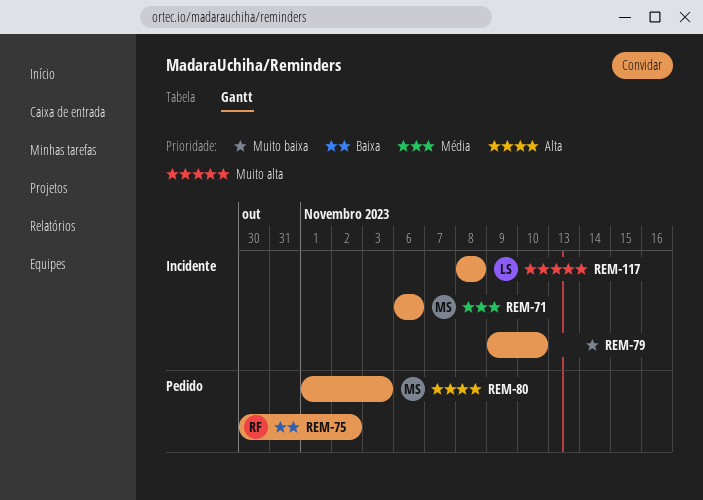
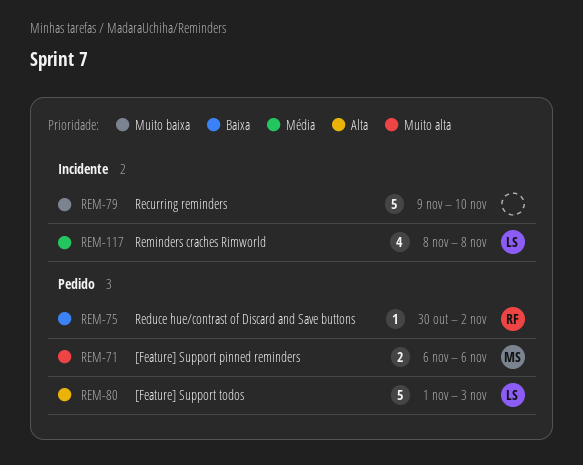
REM-71, priority: Média -> Muito alta
REM-71, label: Incidente -> Pedido
REM-80, owner: MS -> LS
REM-117, priority: Muito alta -> Média

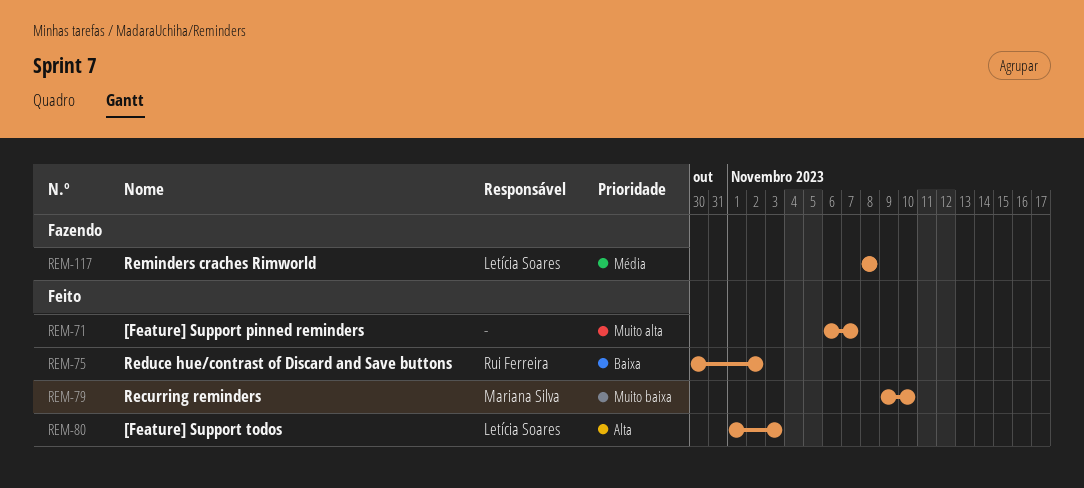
REM-71, owner: Mariana Silva -> none
REM-71, due: Nov 6 -> Nov 7
REM-79, owner: none -> Mariana Silva

